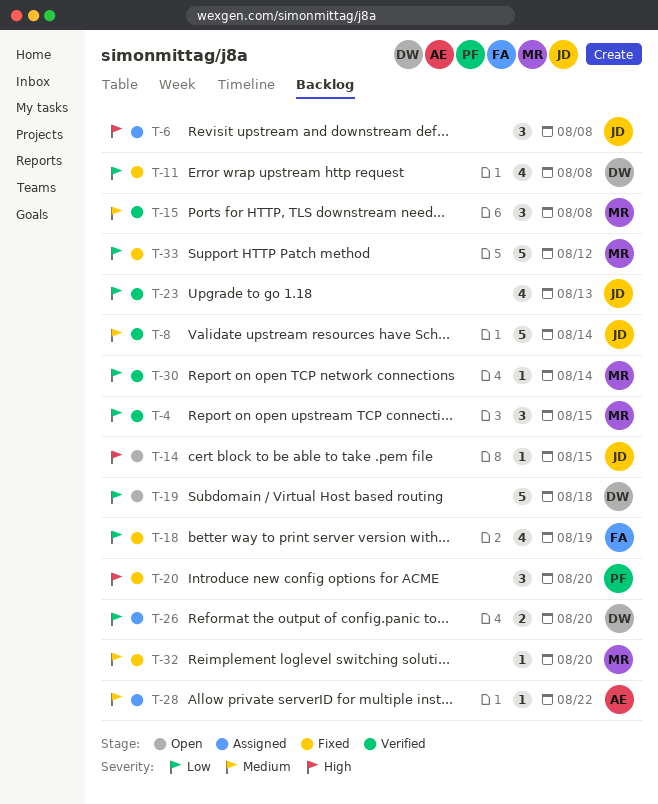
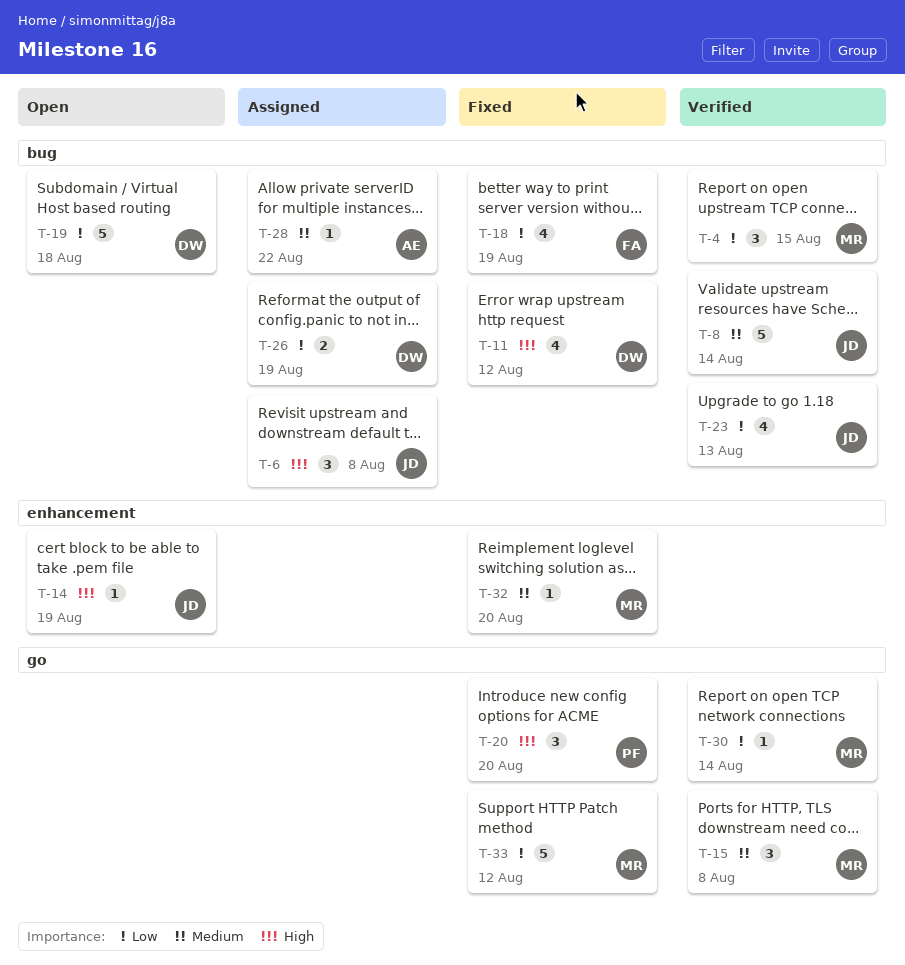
T-11, priority: Low -> High
T-11, due: Aug 8 -> Aug 12
T-14, due: Aug 15 -> Aug 19
T-26, due: Aug 20 -> Aug 19

